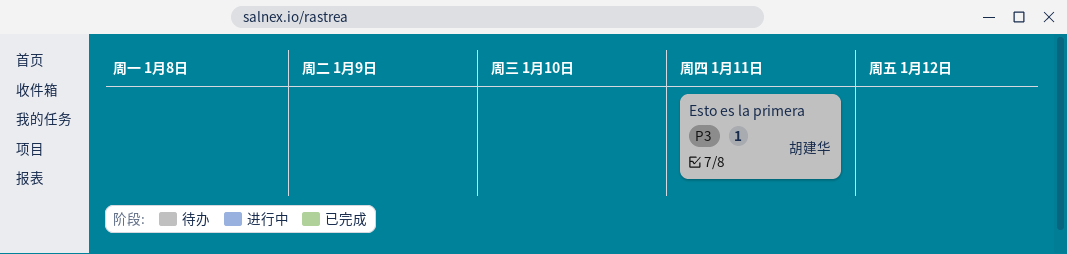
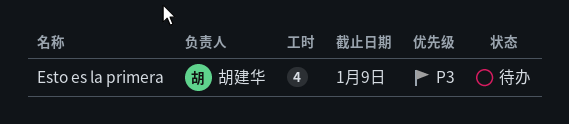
Esto es la primera, estimate: 1 -> 4
Esto es la primera, due: Jan 11 -> Jan 9

